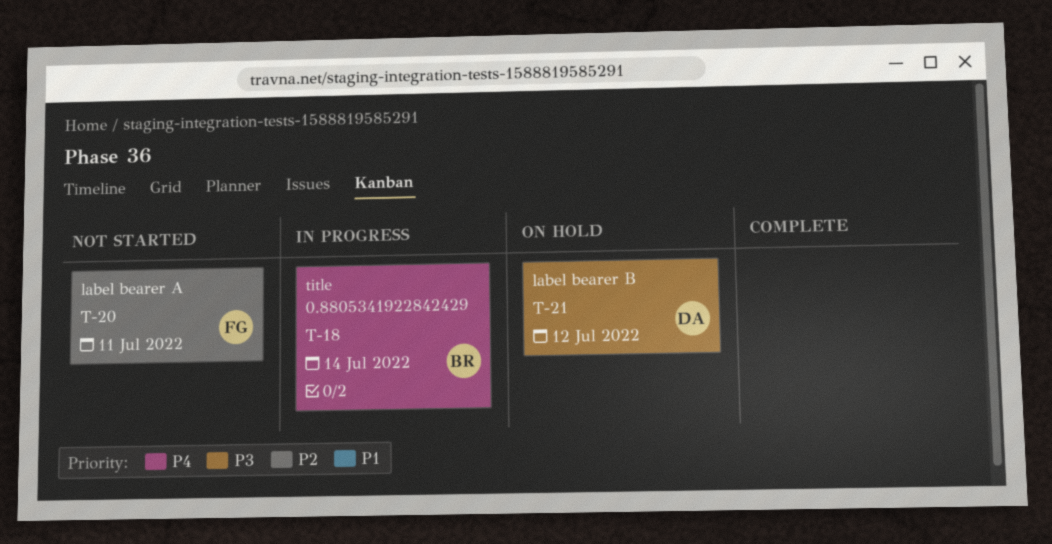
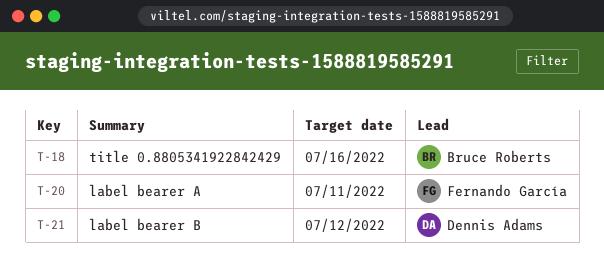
T-18, due: Jul 14 -> Jul 16

